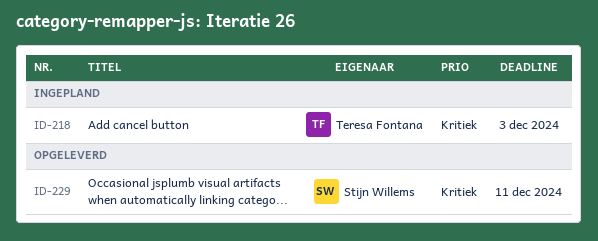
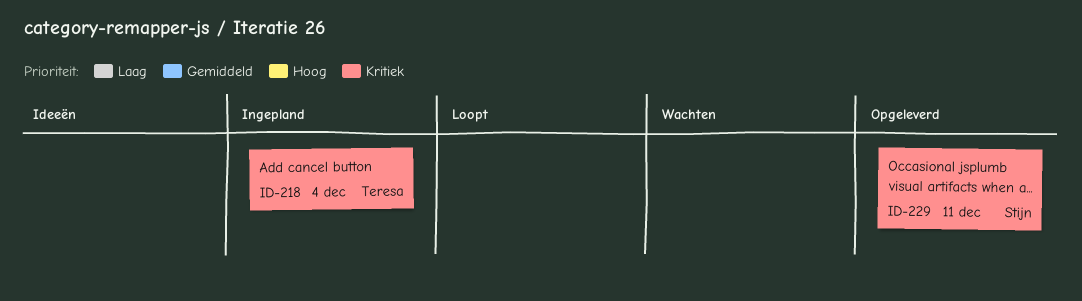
ID-218, due: Dec 3 -> Dec 4

